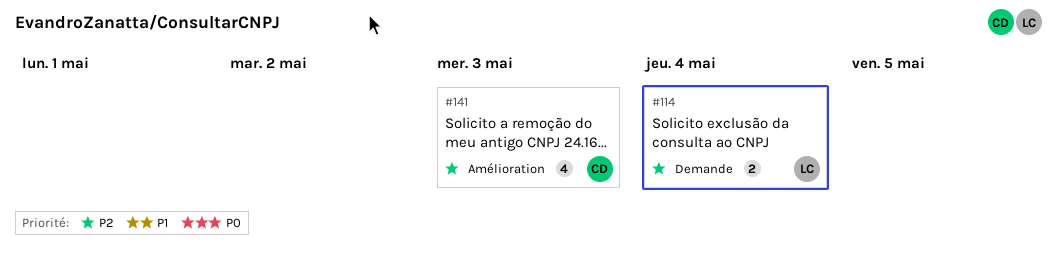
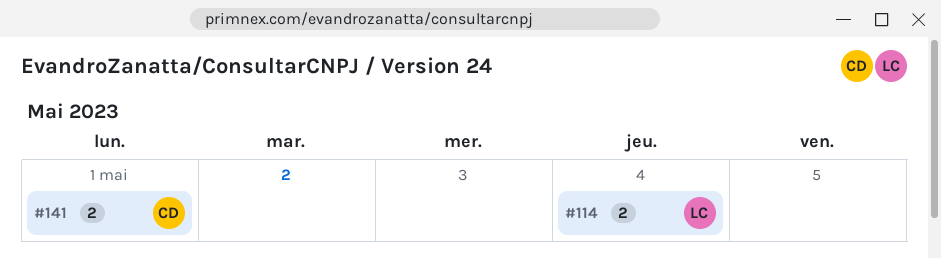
#141, estimate: 4 -> 2
#141, due: May 3 -> May 1

